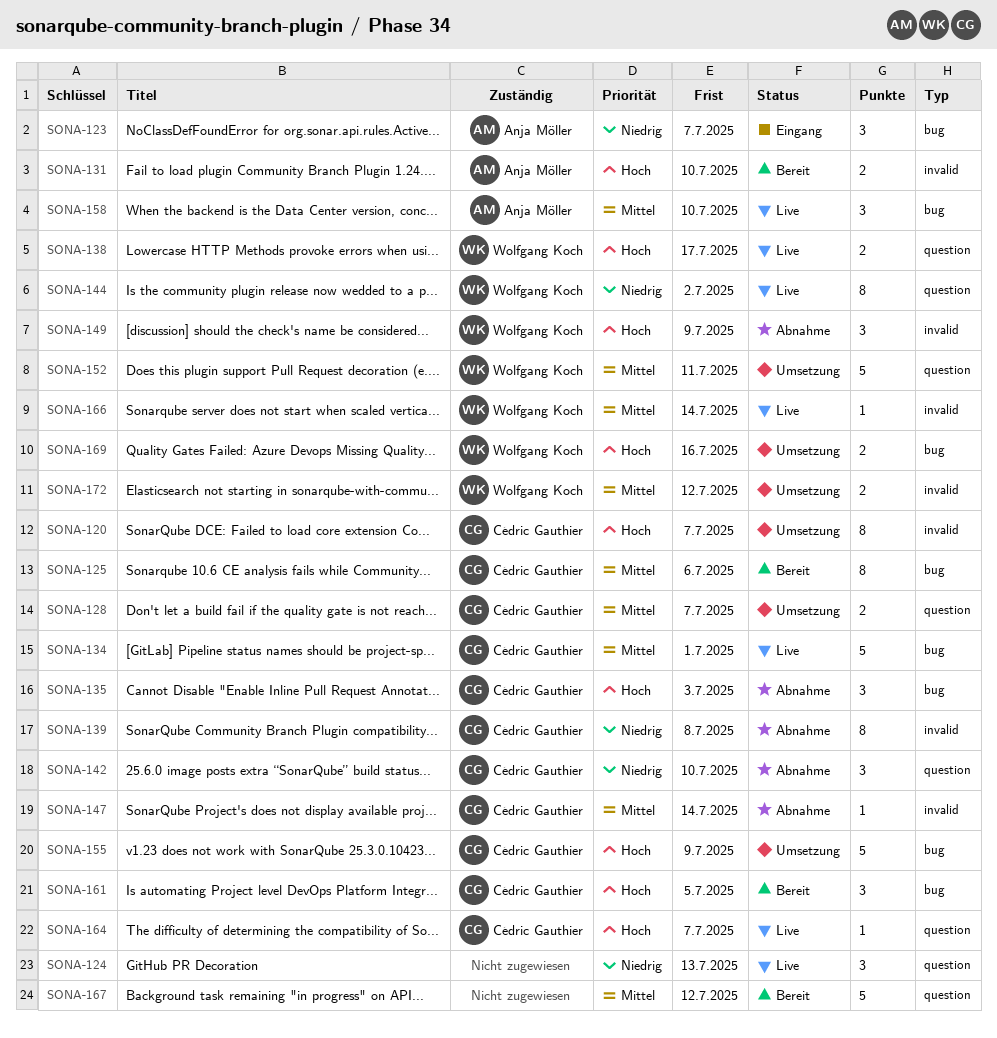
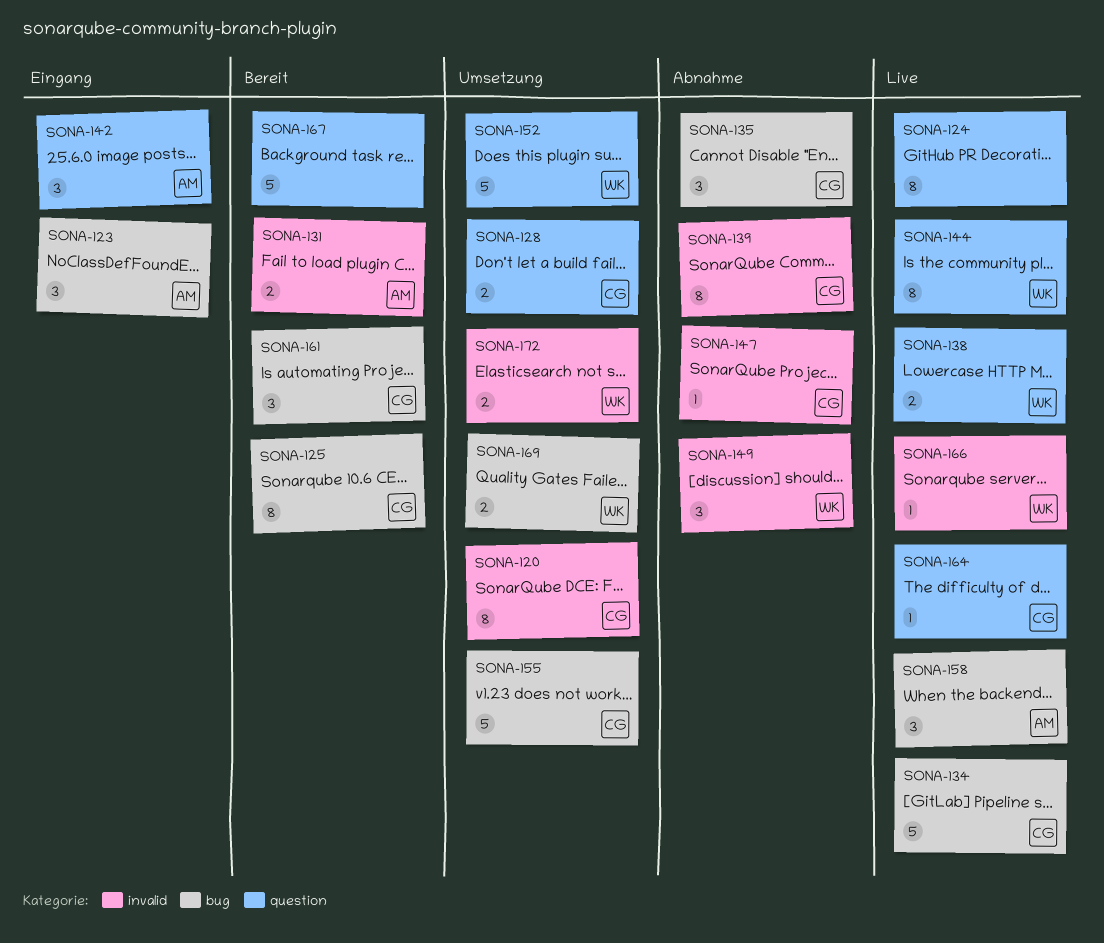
SONA-124, estimate: 3 -> 8
SONA-142, status: Abnahme -> Eingang
SONA-142, owner: Cédric Gauthier -> Anja Möller

